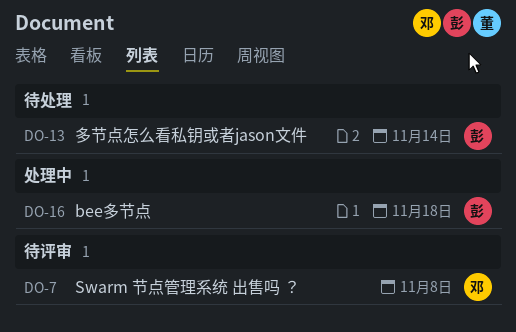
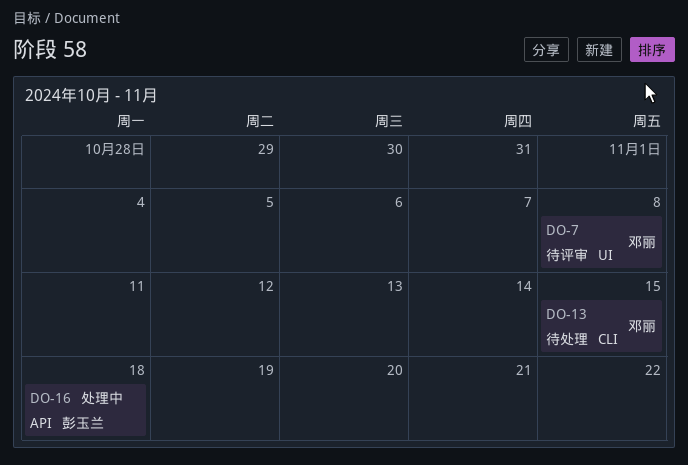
DO-13, owner: 彭玉兰 -> 邓丽
DO-13, due: Nov 14 -> Nov 15

